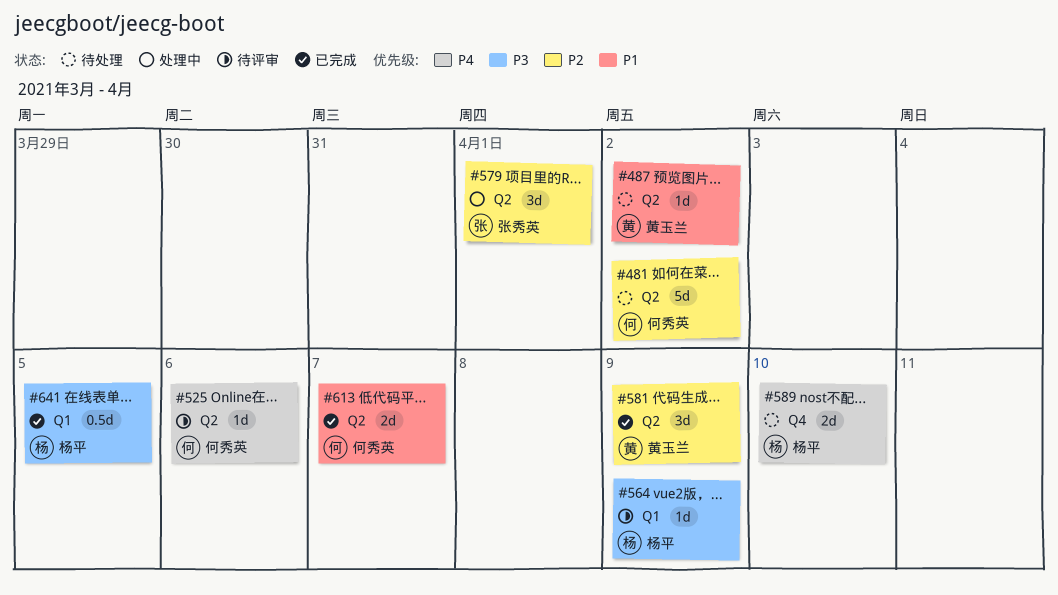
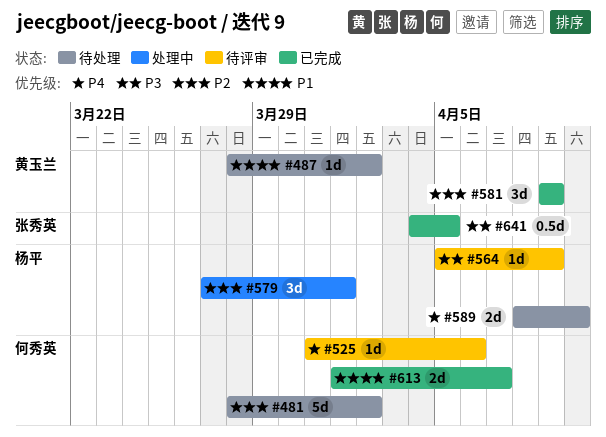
#579, owner: 张秀英 -> 杨平
#641, owner: 杨平 -> 张秀英

